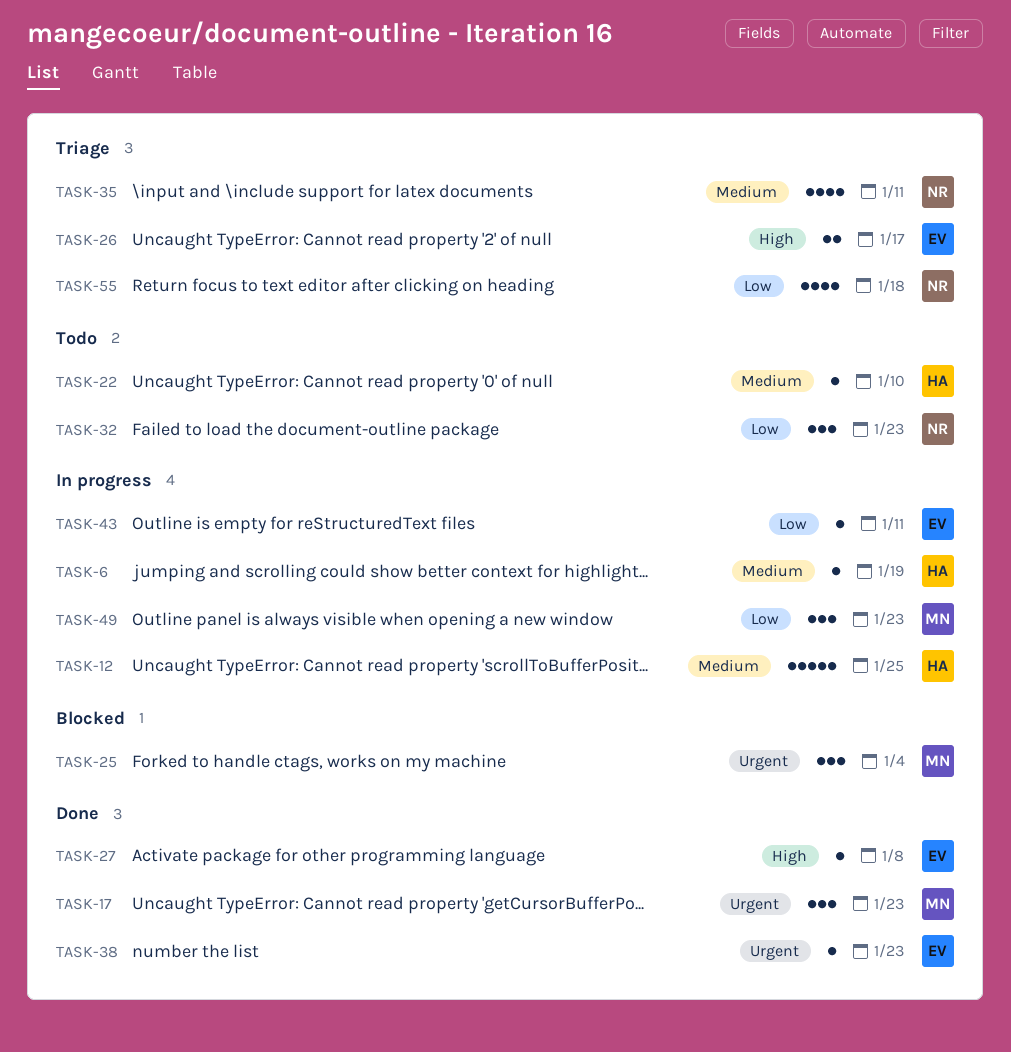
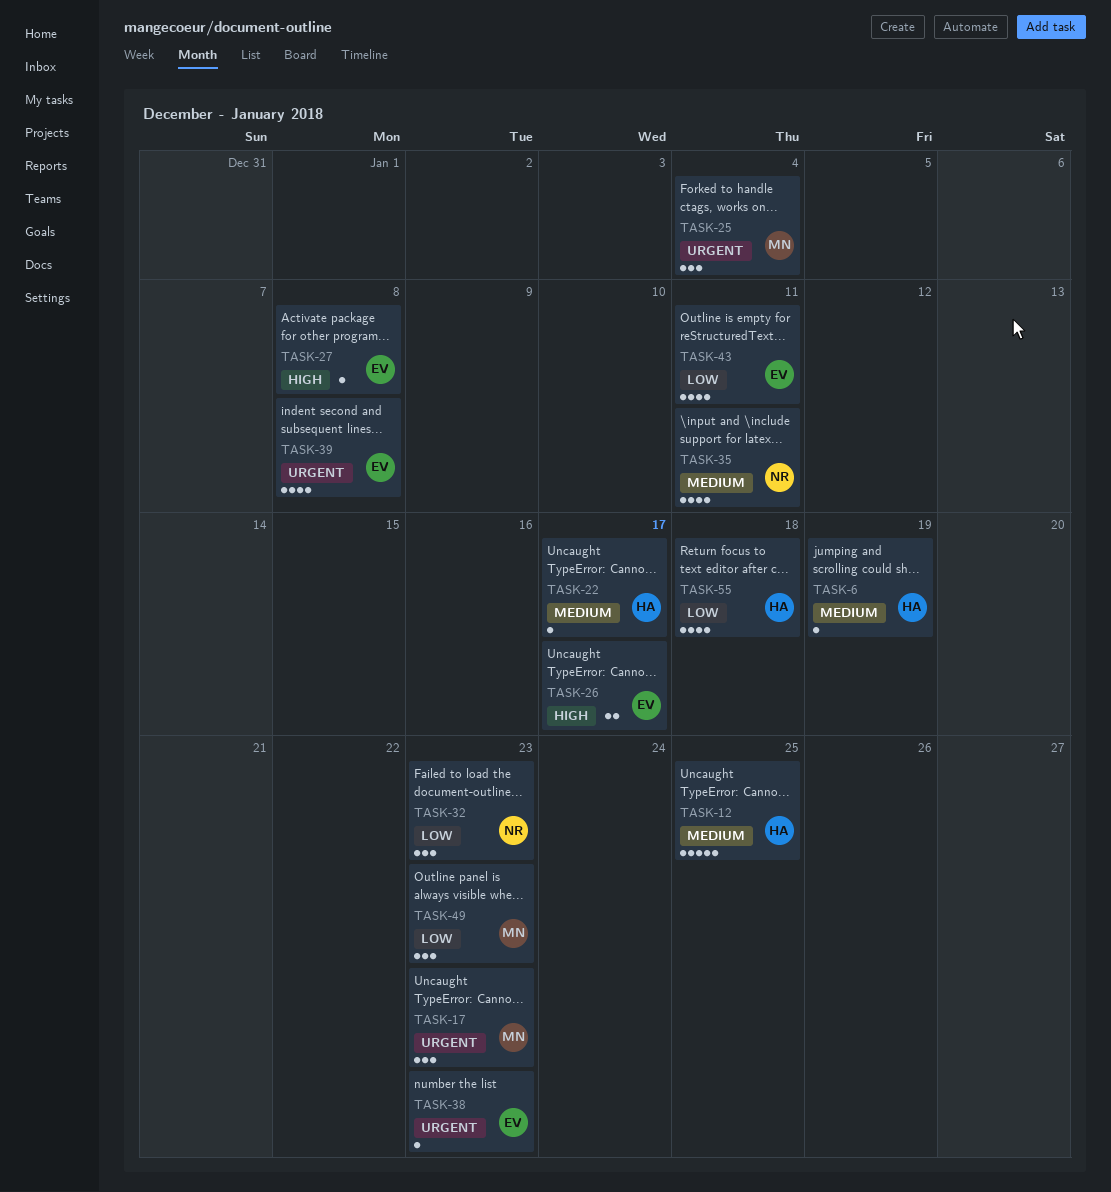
TASK-22, due: Jan 10 -> Jan 17
TASK-39: none -> present
TASK-43, estimate: 1 -> 4
TASK-55, owner: NR -> HA

